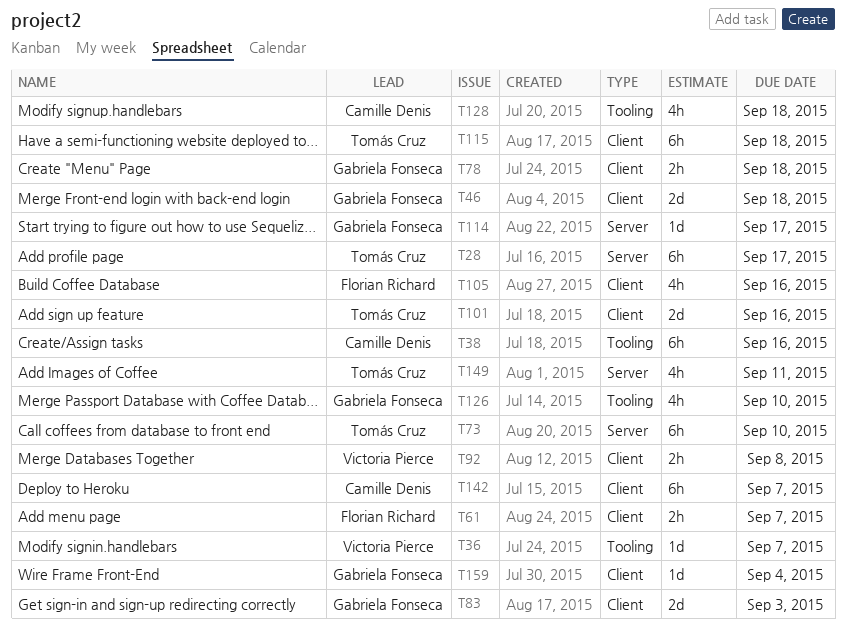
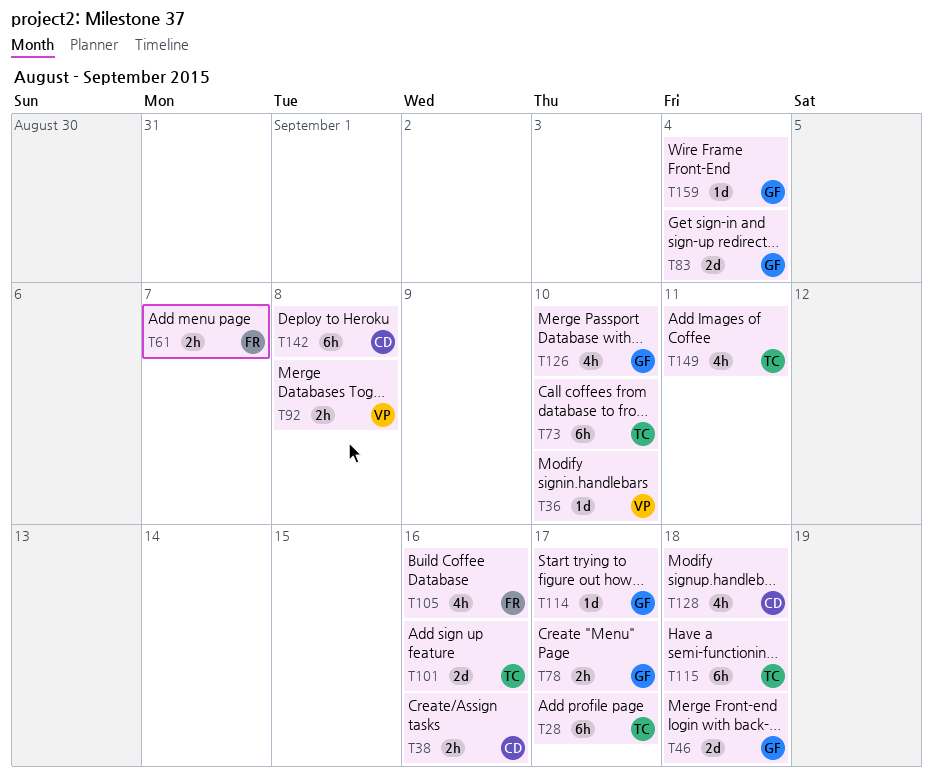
T36, due: Sep 7 -> Sep 10
T38, estimate: 6h -> 2h
T78, due: Sep 18 -> Sep 17
T83, due: Sep 3 -> Sep 4
T142, due: Sep 7 -> Sep 8

